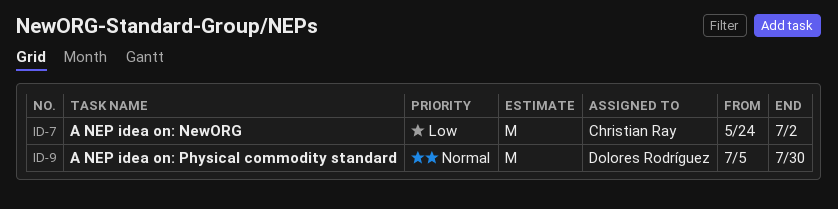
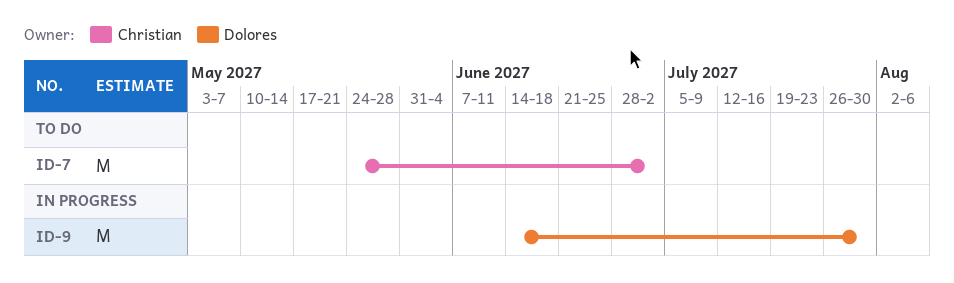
ID-9, start: Jul 5 -> Jun 14

